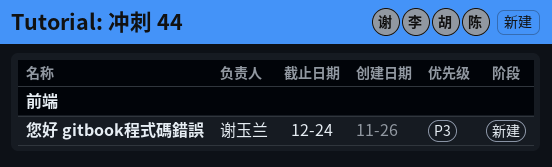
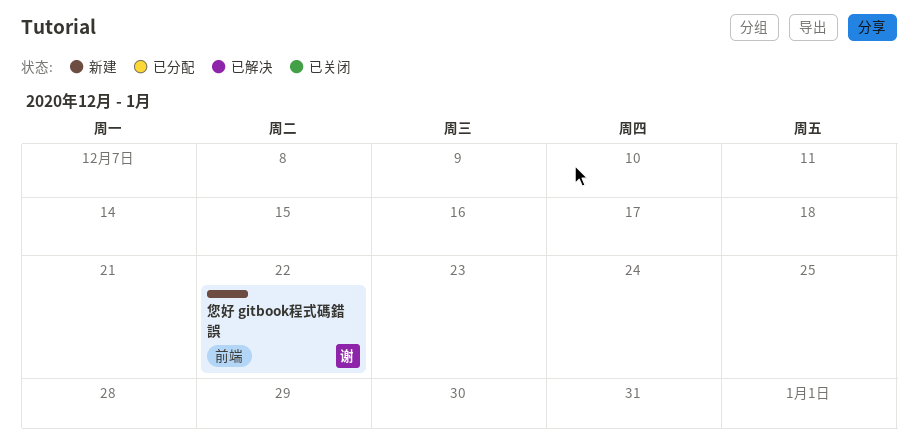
您好 gitbook程式碼錯誤, due: Dec 24 -> Dec 22

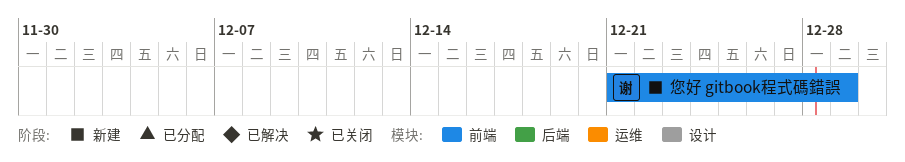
您好 gitbook程式碼錯誤, due: Dec 22 -> Dec 29

